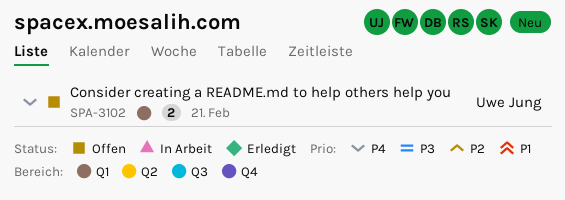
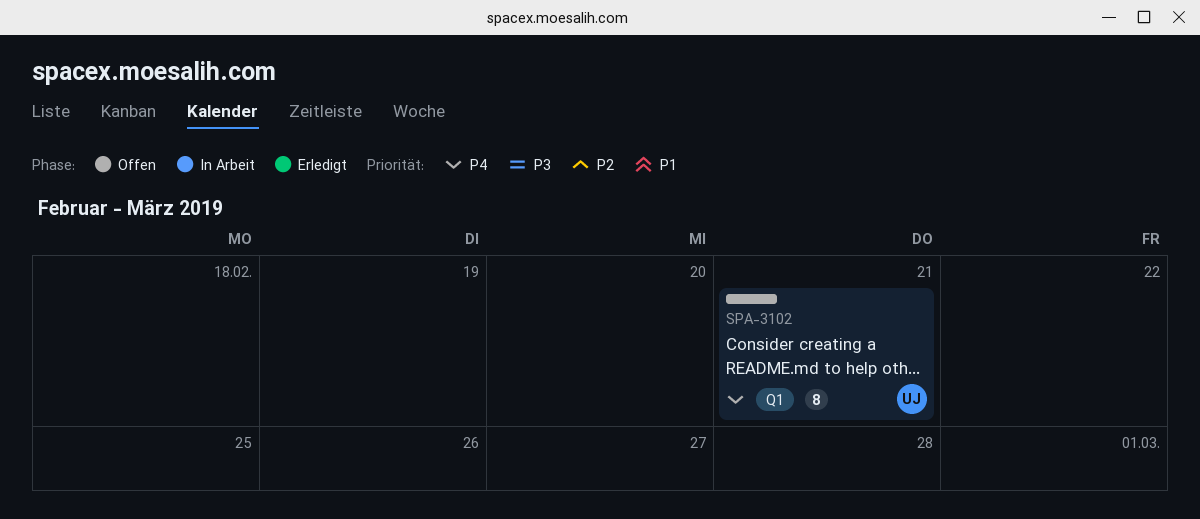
SPA-3102, estimate: 2 -> 8

